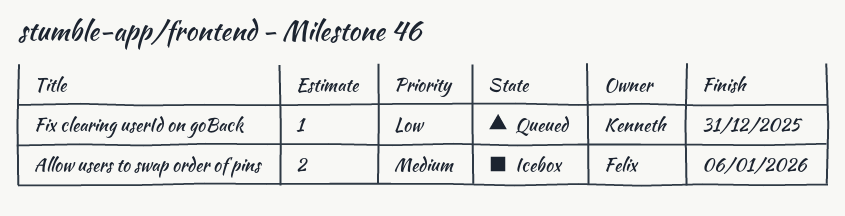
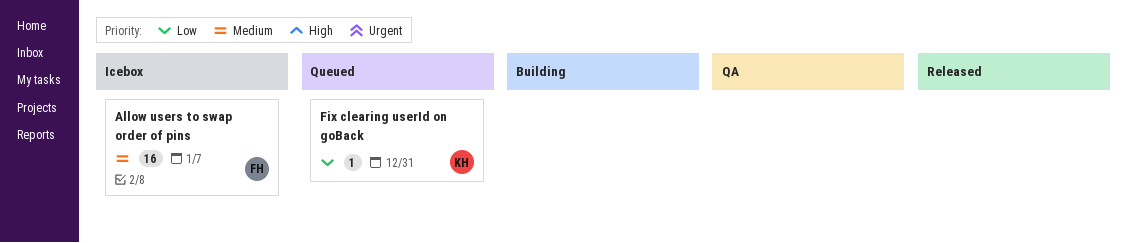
Allow users to swap order of pins, estimate: 2 -> 16
Allow users to swap order of pins, due: Jan 6 -> Jan 7

